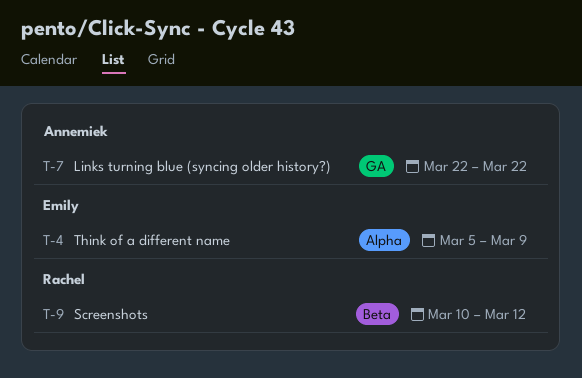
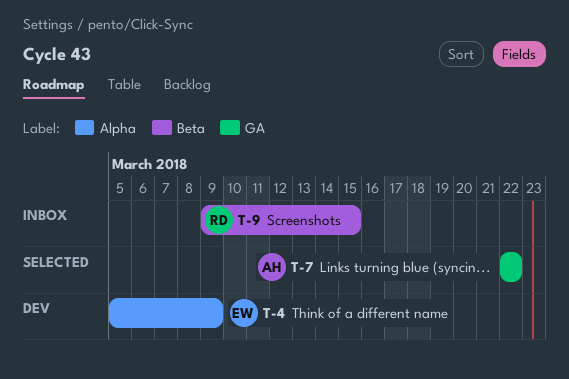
T-9, start: Mar 10 -> Mar 9
T-9, due: Mar 12 -> Mar 15

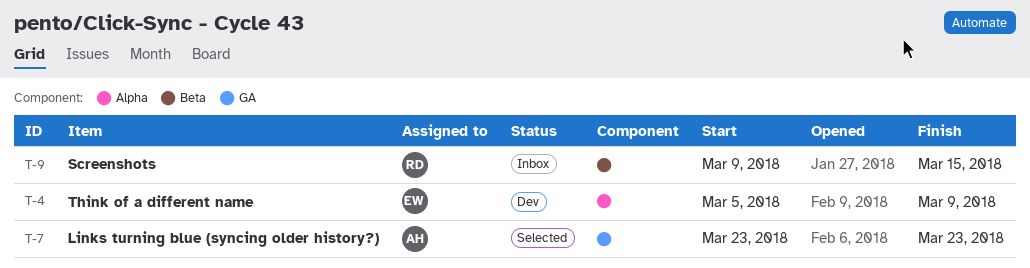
T-7, start: Mar 22 -> Mar 23
T-7, due: Mar 22 -> Mar 23

